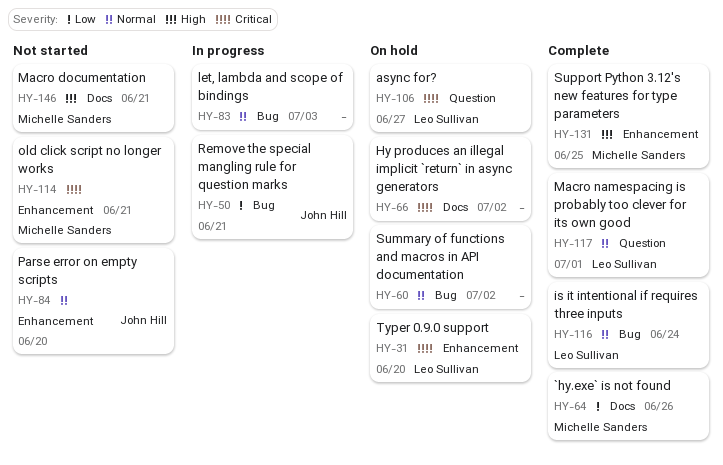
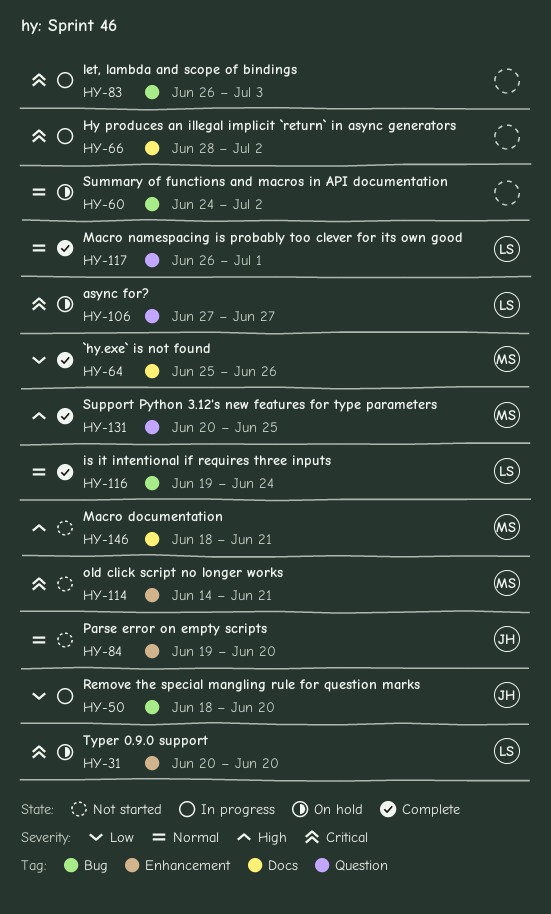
HY-50, due: Jun 21 -> Jun 20
HY-66, status: On hold -> In progress
HY-83, priority: Normal -> Critical
HY-131, label: Enhancement -> Question

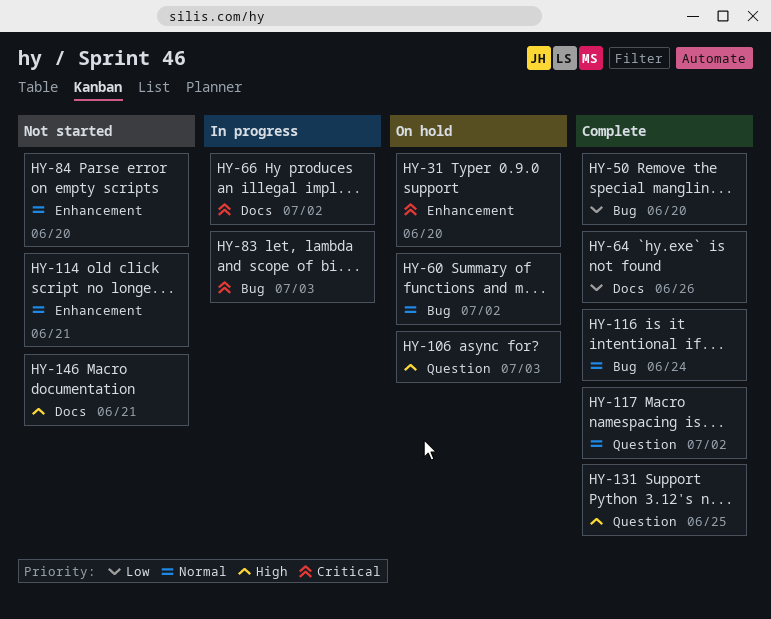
HY-50, status: In progress -> Complete
HY-106, priority: Critical -> High
HY-106, due: Jun 27 -> Jul 3
HY-114, priority: Critical -> Normal
HY-117, due: Jul 1 -> Jul 2

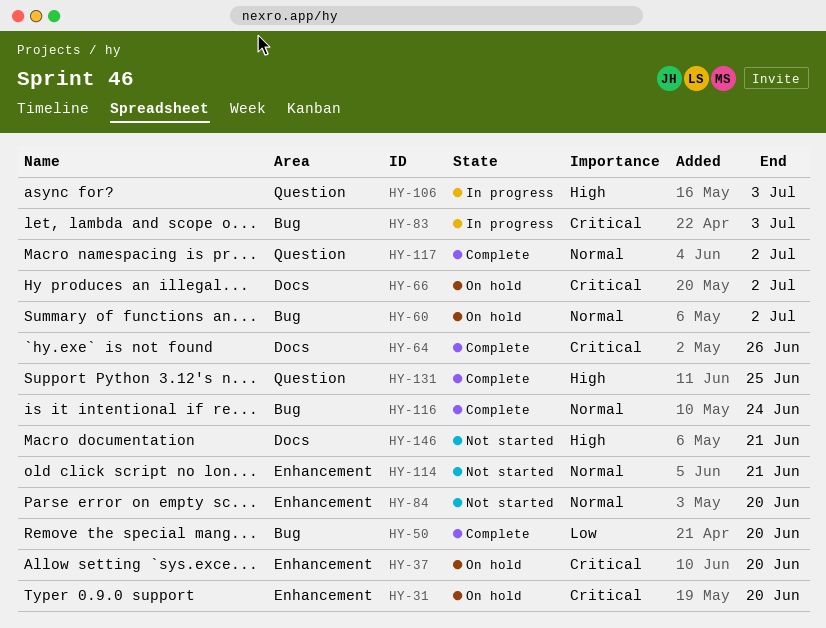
HY-37: none -> present
HY-64, priority: Low -> Critical
HY-66, status: In progress -> On hold
HY-106, status: On hold -> In progress

